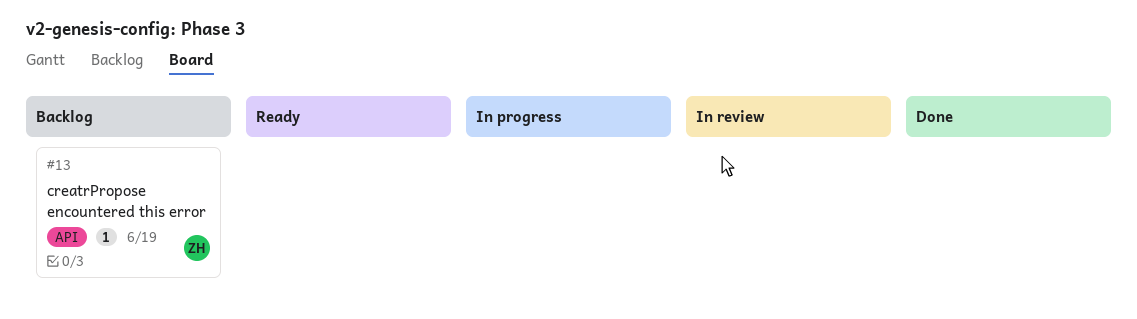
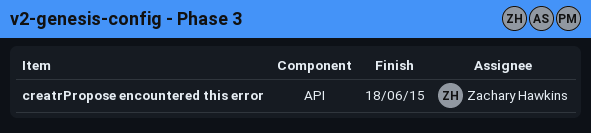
creatrPropose encountered this error, due: Jun 19 -> Jun 18

